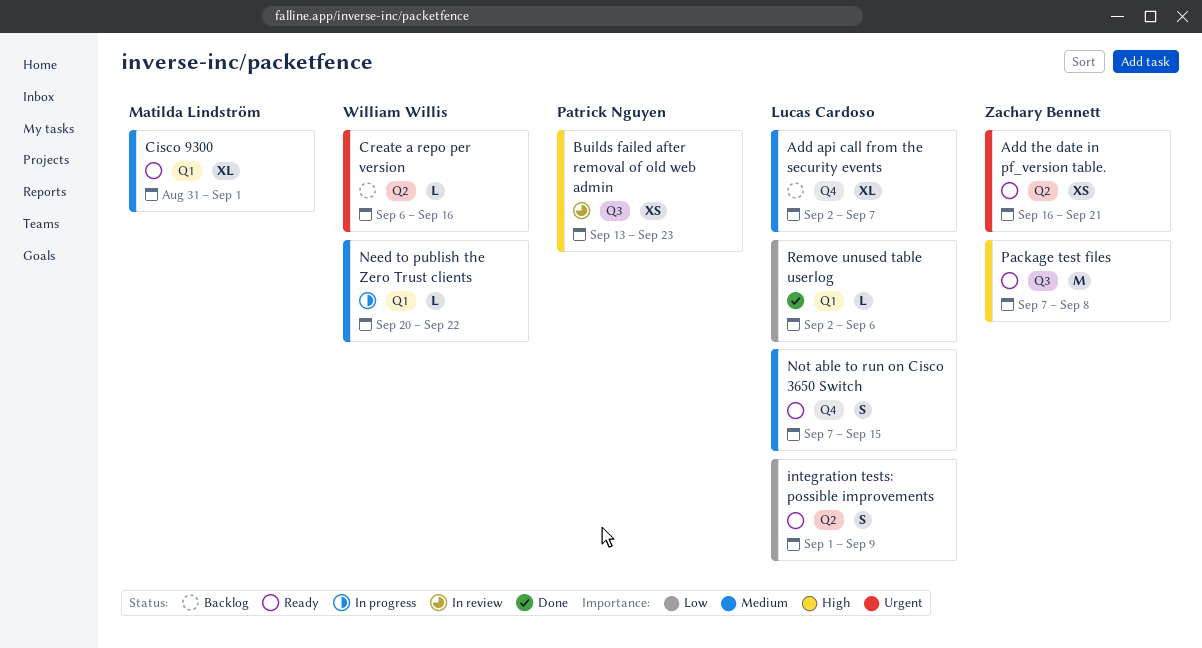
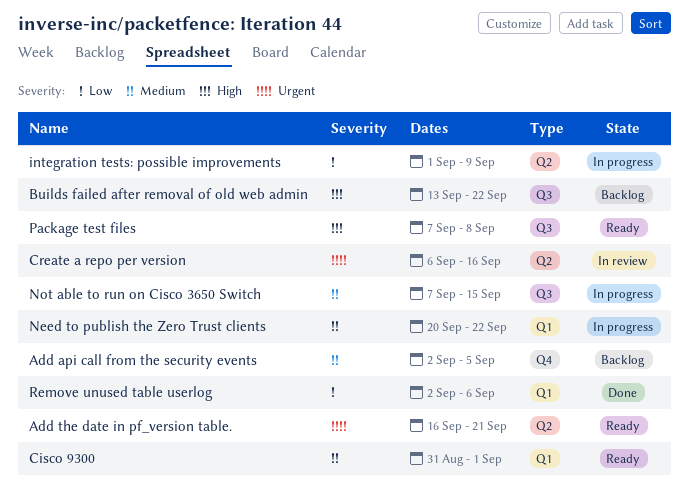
Add api call from the security events, due: Sep 7 -> Sep 5
Builds failed after removal of old web admin, status: In review -> Backlog
Builds failed after removal of old web admin, due: Sep 23 -> Sep 22
Create a repo per version, status: Backlog -> In review
integration tests: possible improvements, status: Ready -> In progress
Not able to run on Cisco 3650 Switch, status: Ready -> In progress
Not able to run on Cisco 3650 Switch, label: Q4 -> Q3

